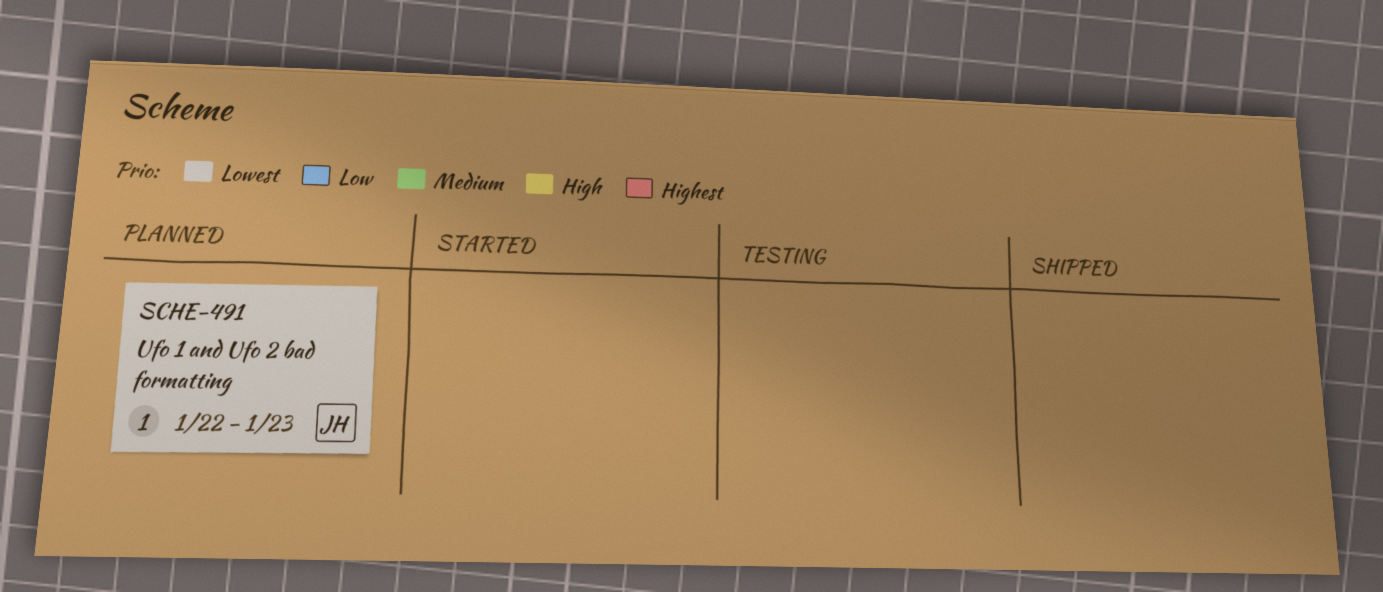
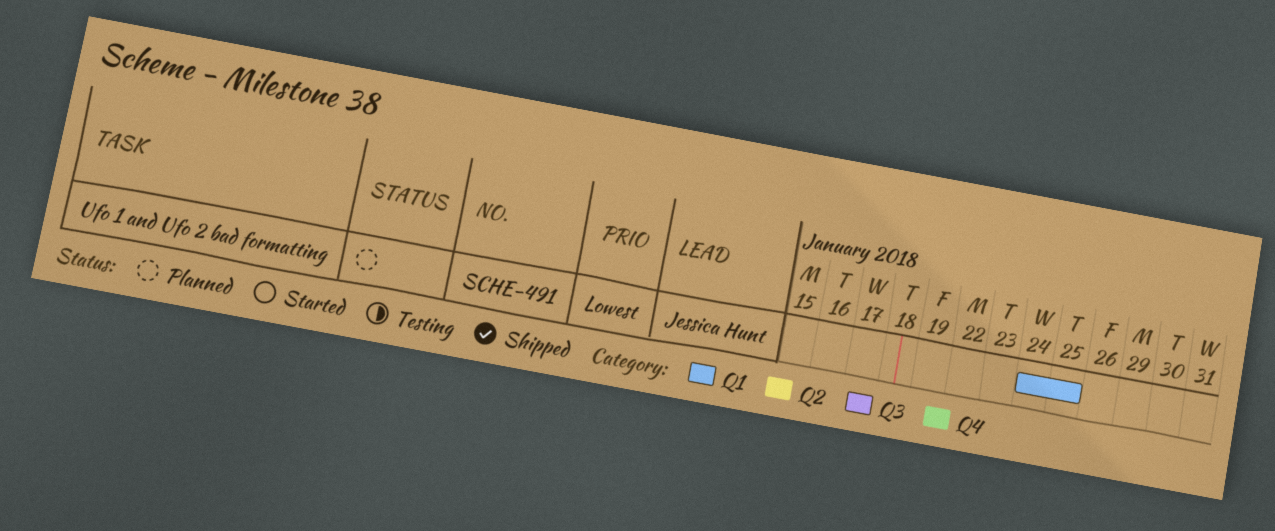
SCHE-491, start: Jan 22 -> Jan 24
SCHE-491, due: Jan 23 -> Jan 25

